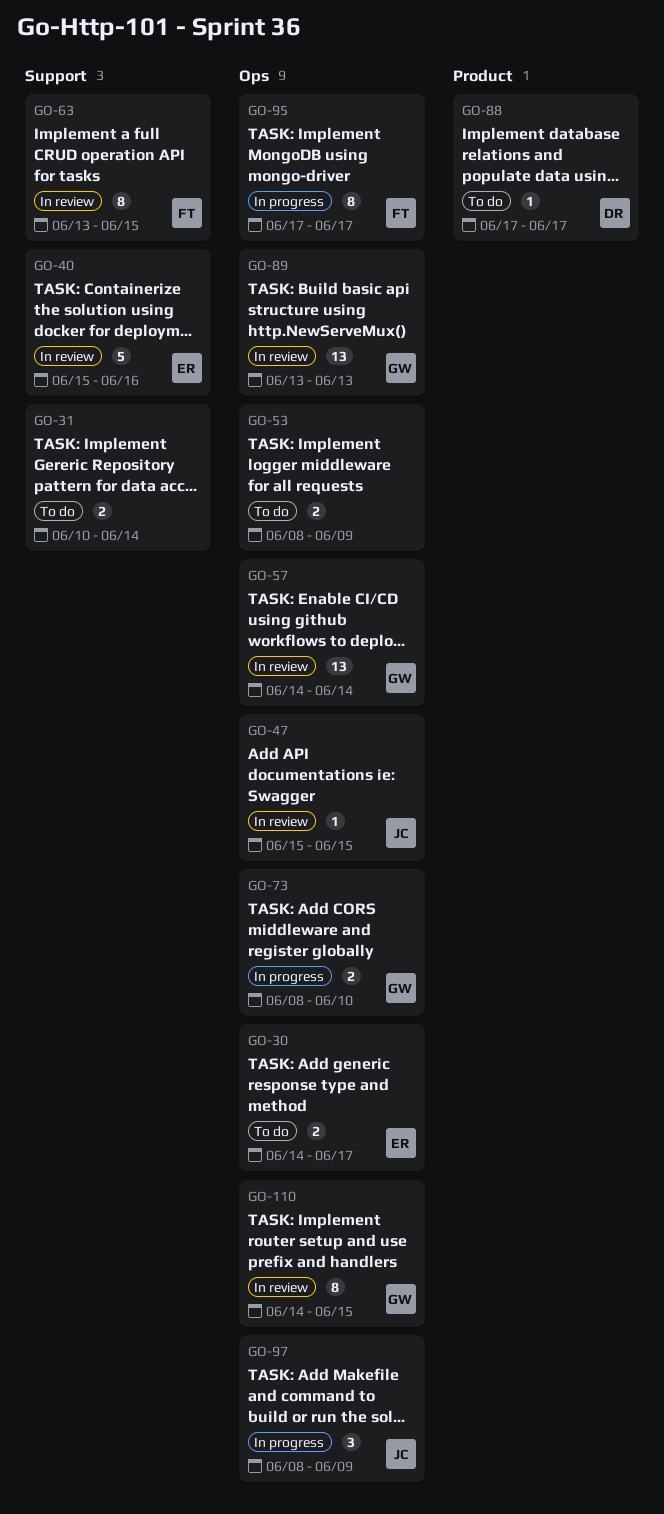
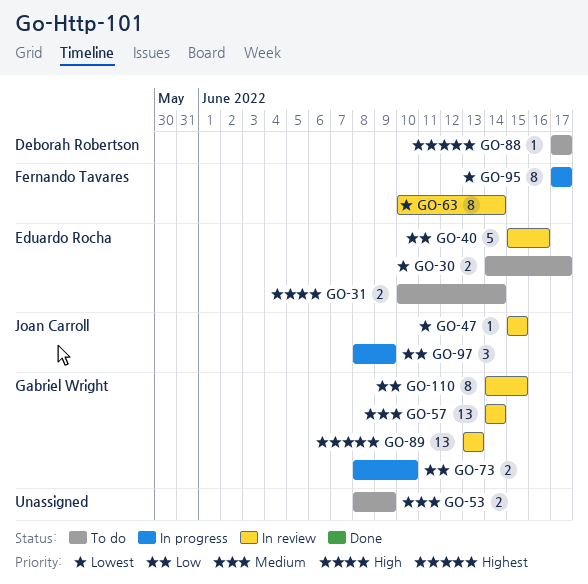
GO-31, owner: none -> Eduardo Rocha
GO-63, start: Jun 13 -> Jun 10
GO-63, due: Jun 15 -> Jun 14

